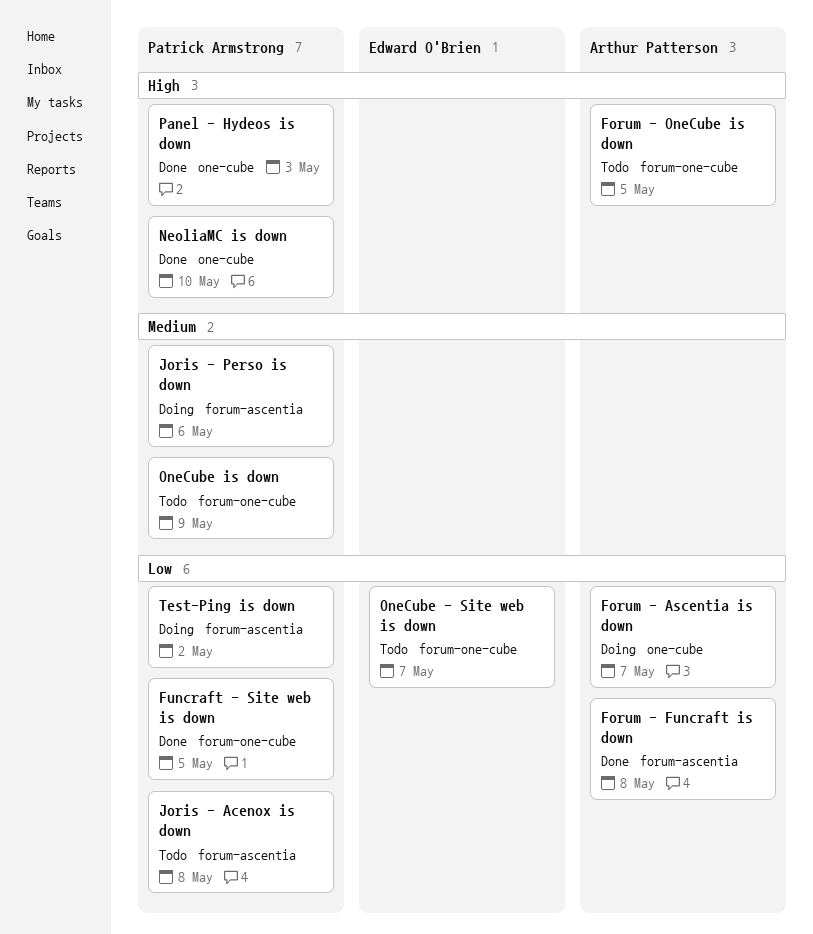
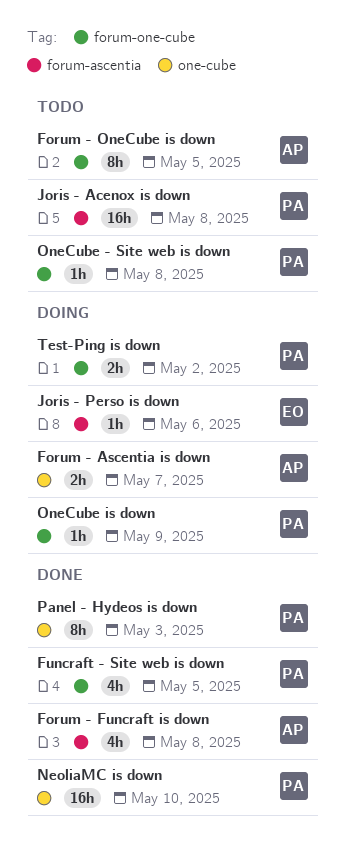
Joris - Perso is down, owner: Patrick Armstrong -> Edward O'Brien
OneCube - Site web is down, owner: Edward O'Brien -> Patrick Armstrong
OneCube - Site web is down, due: May 7 -> May 8
OneCube is down, status: Todo -> Doing
Test-Ping is down, label: forum-ascentia -> forum-one-cube

